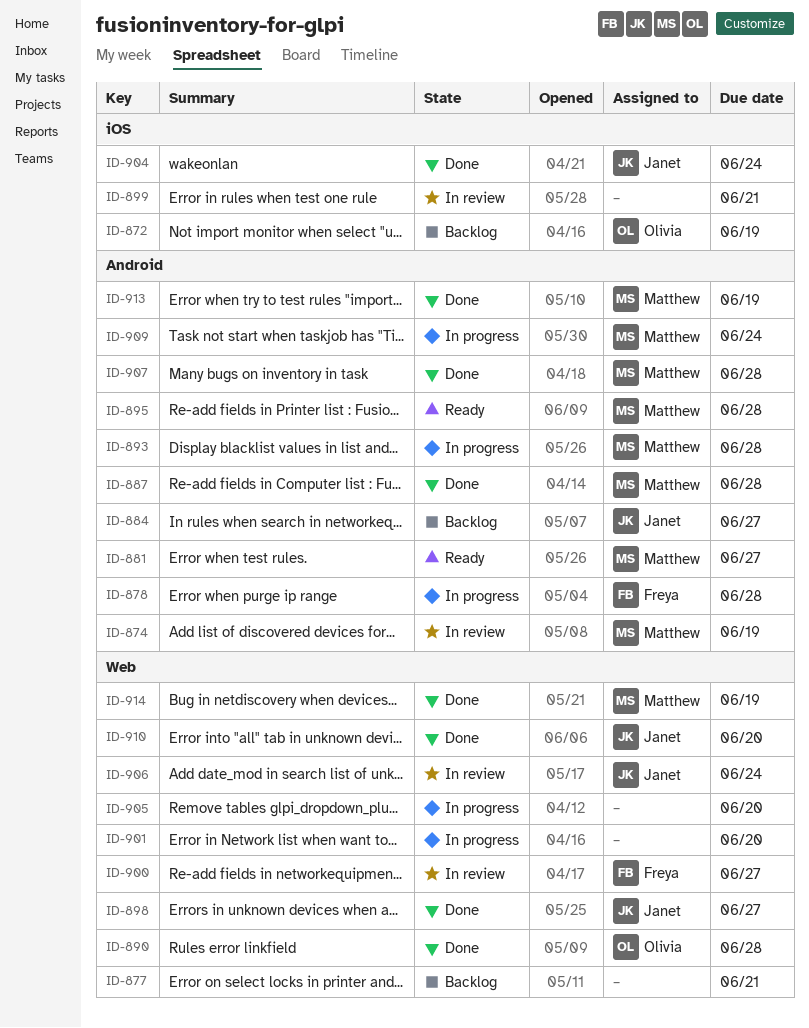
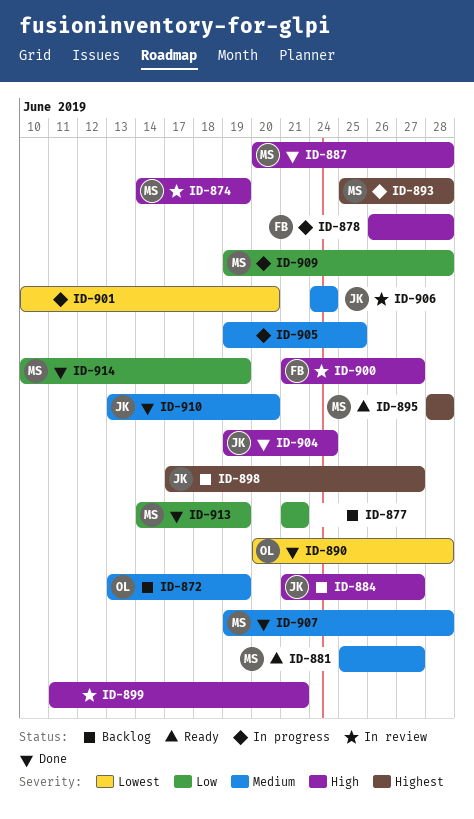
ID-898, status: Done -> Backlog
ID-905, due: Jun 20 -> Jun 25
ID-909, due: Jun 24 -> Jun 28

